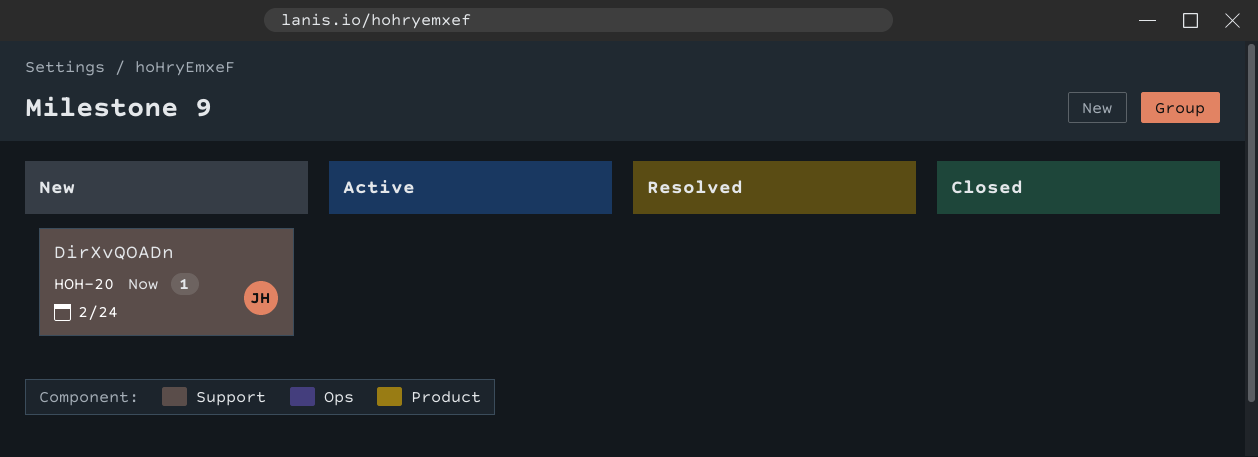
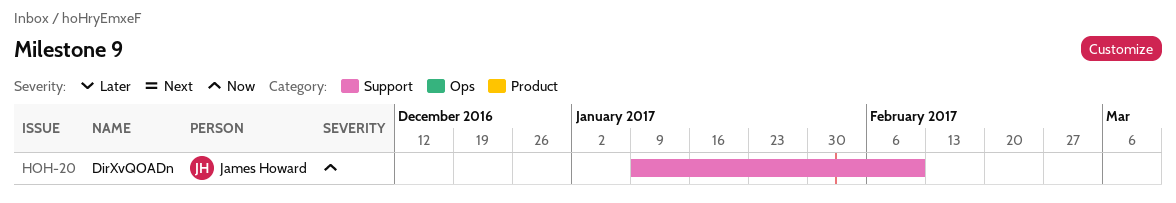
HOH-20, due: Feb 24 -> Feb 10

